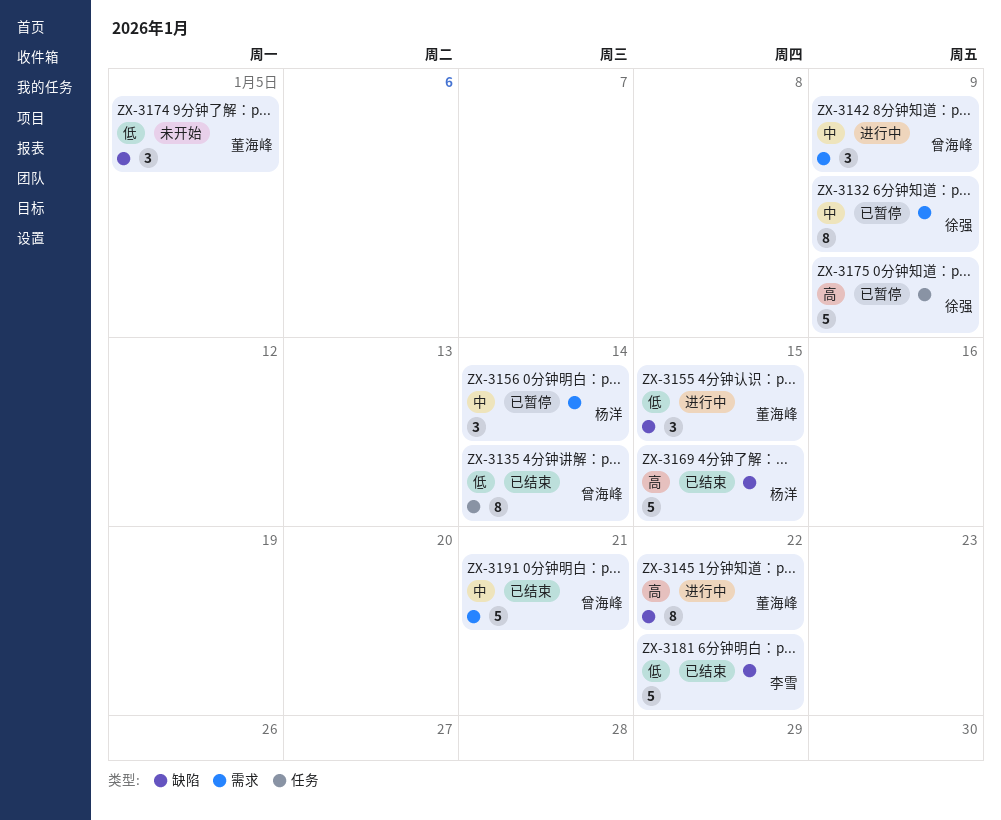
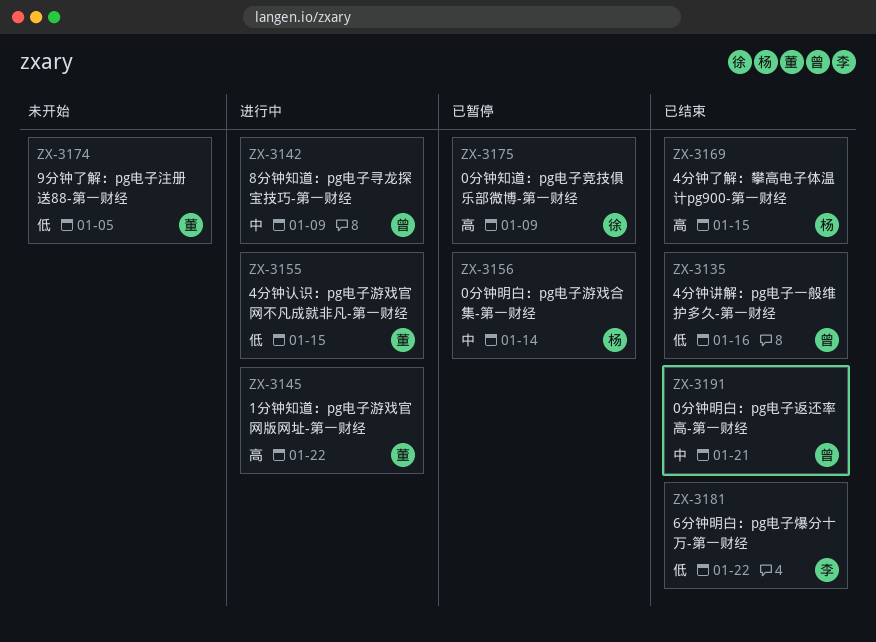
ZX-3132: present -> none
ZX-3135, due: Jan 14 -> Jan 16

